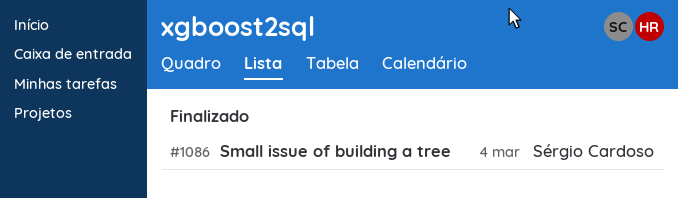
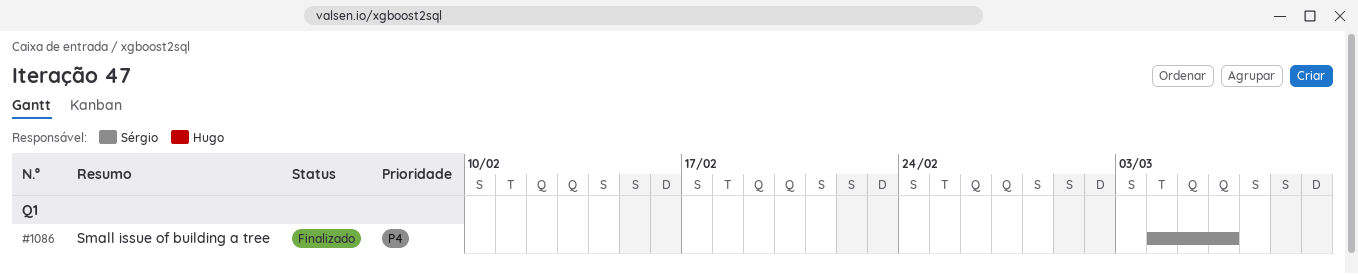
#1086, due: Mar 4 -> Mar 6

